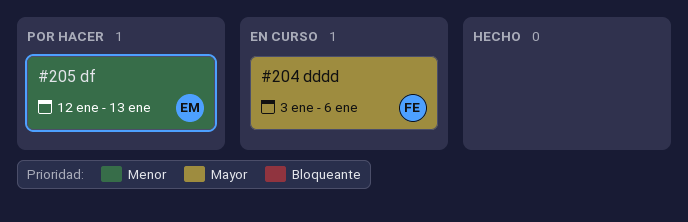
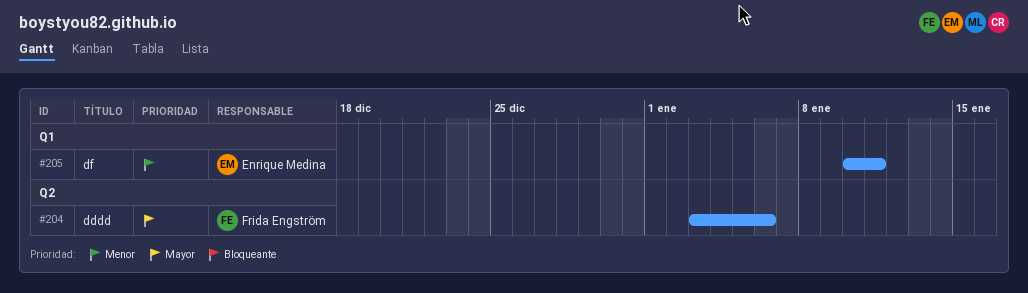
#205, start: Jan 12 -> Jan 10
#205, due: Jan 13 -> Jan 11

